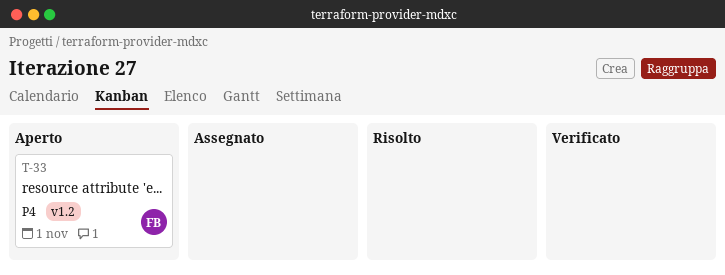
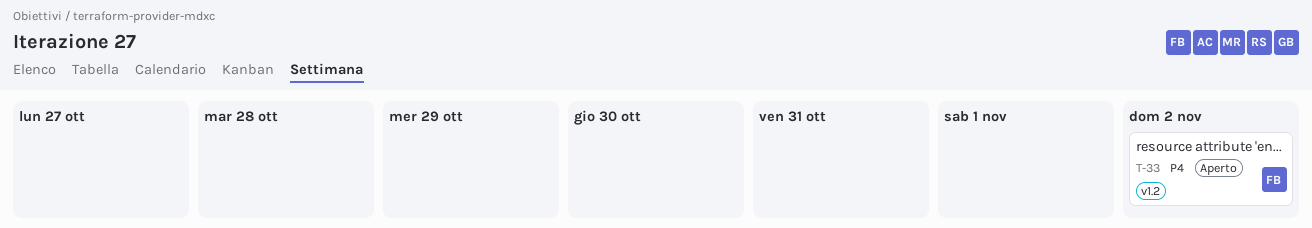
T-33, due: Nov 1 -> Nov 2

